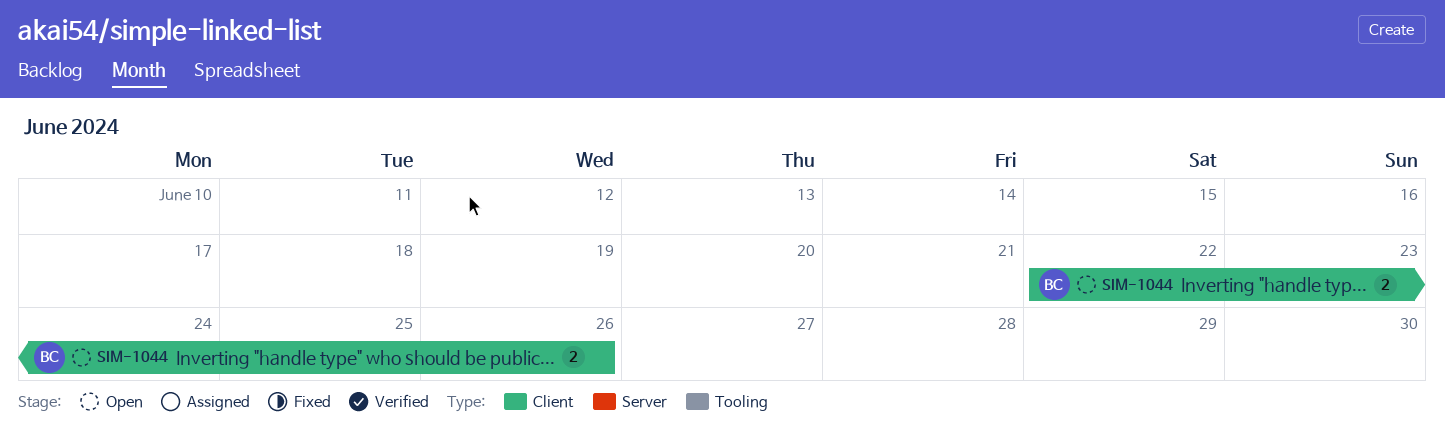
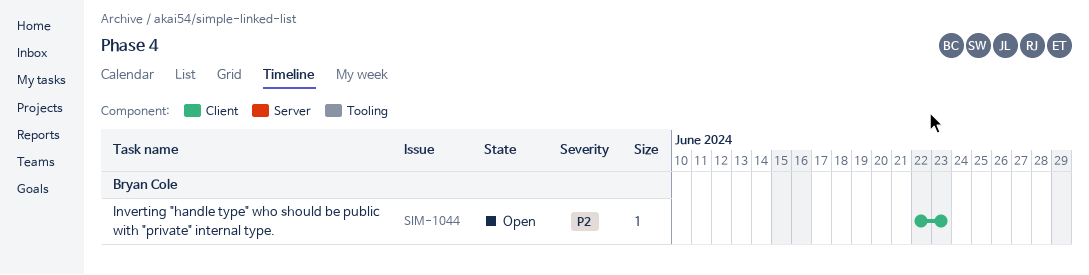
SIM-1044, estimate: 2 -> 1
SIM-1044, due: Jun 26 -> Jun 23

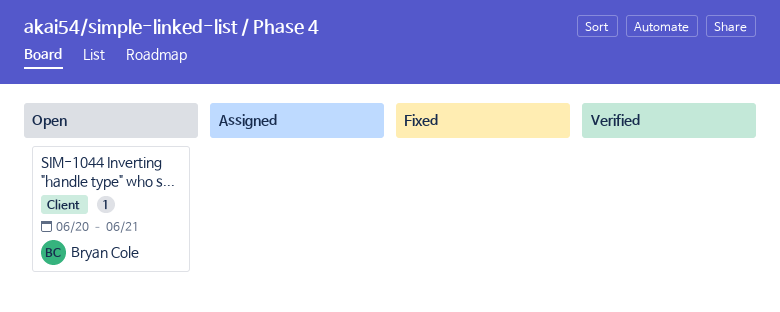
SIM-1044, start: Jun 22 -> Jun 20
SIM-1044, due: Jun 23 -> Jun 21

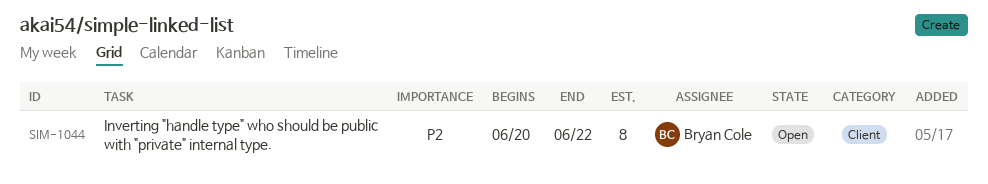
SIM-1044, estimate: 1 -> 8
SIM-1044, due: Jun 21 -> Jun 22

